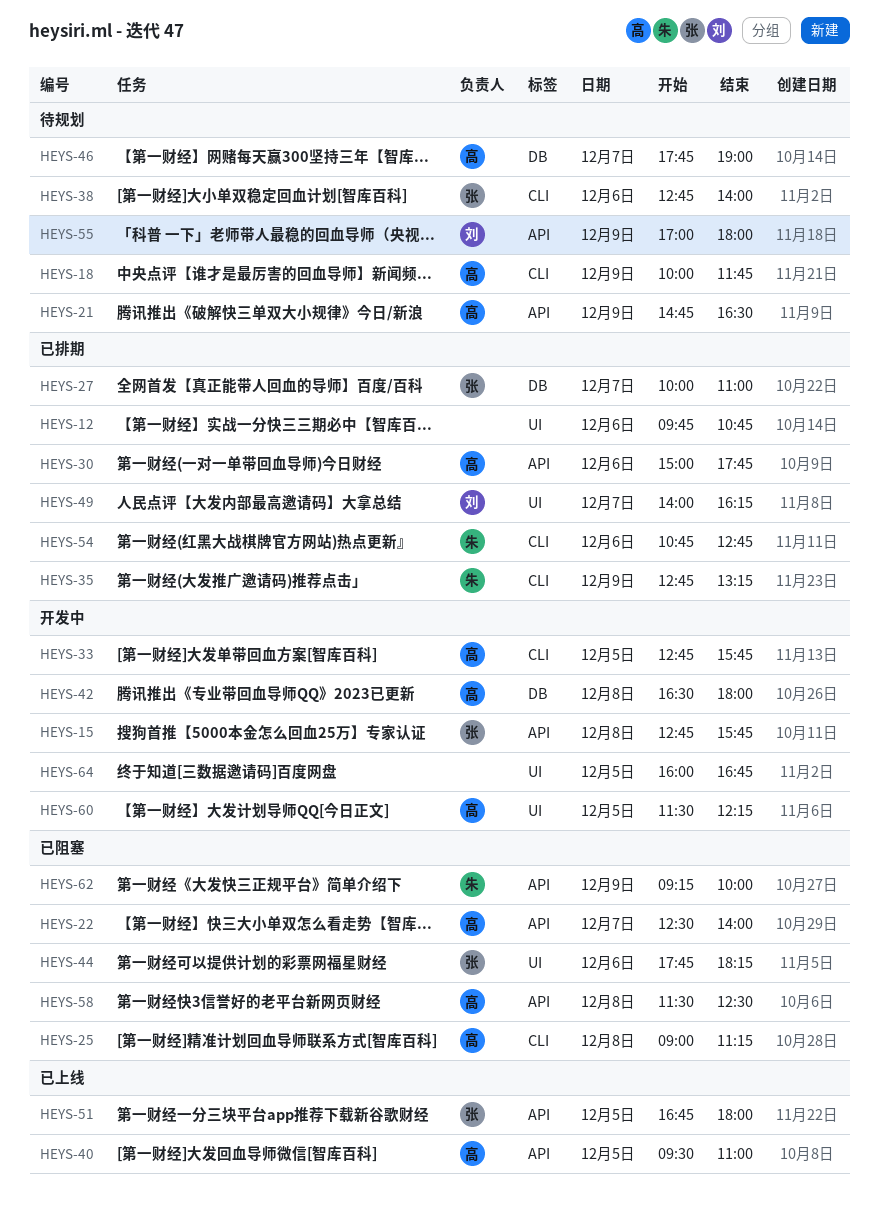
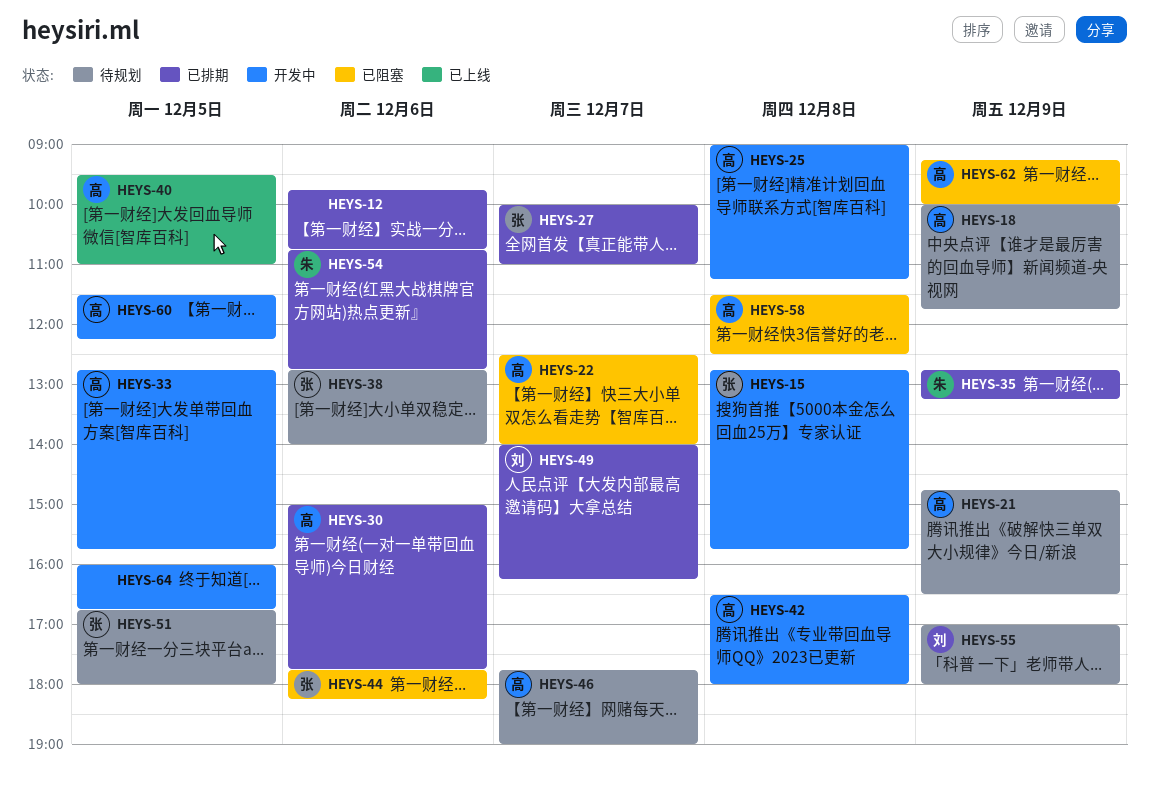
HEYS-25, status: 已阻塞 -> 开发中
HEYS-51, status: 已上线 -> 待规划
HEYS-62, owner: 朱 -> 高

